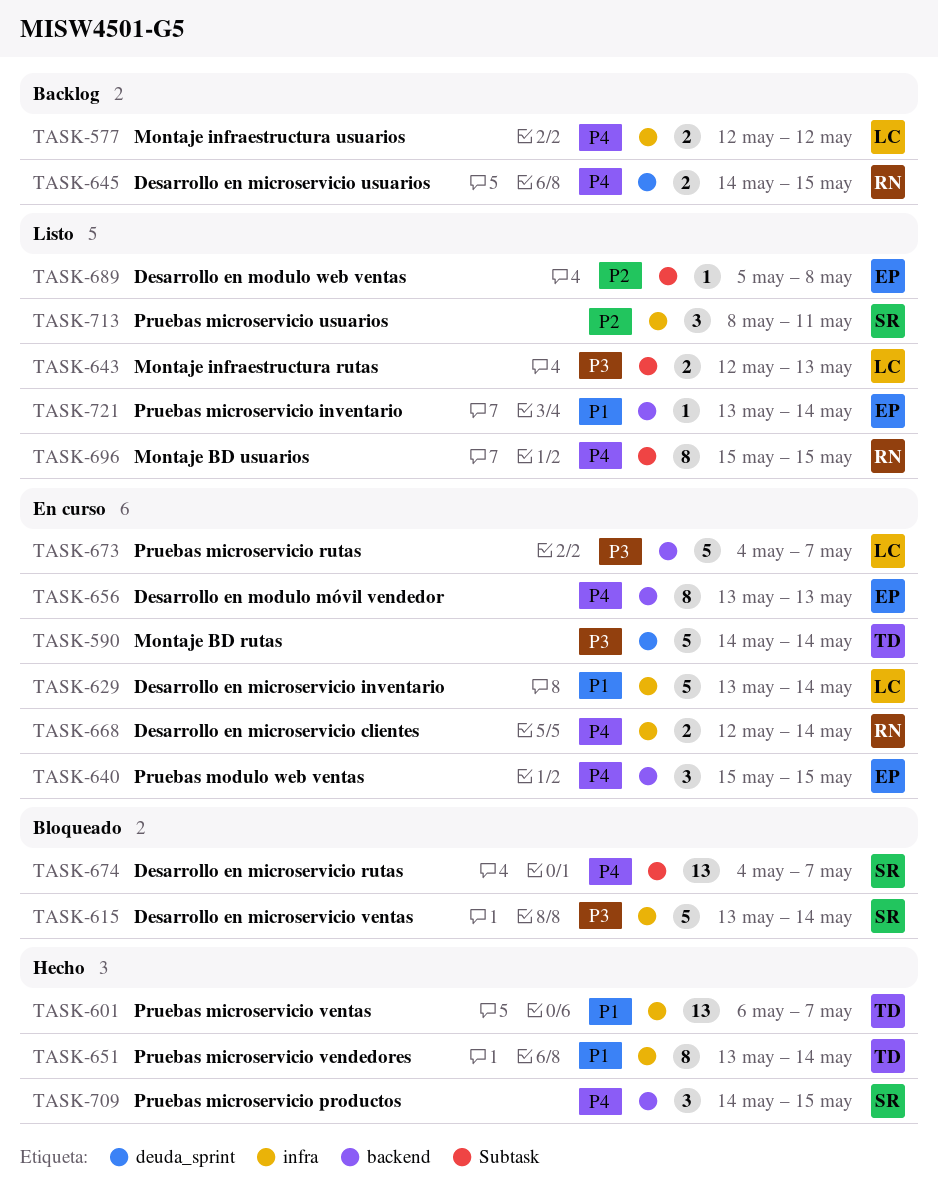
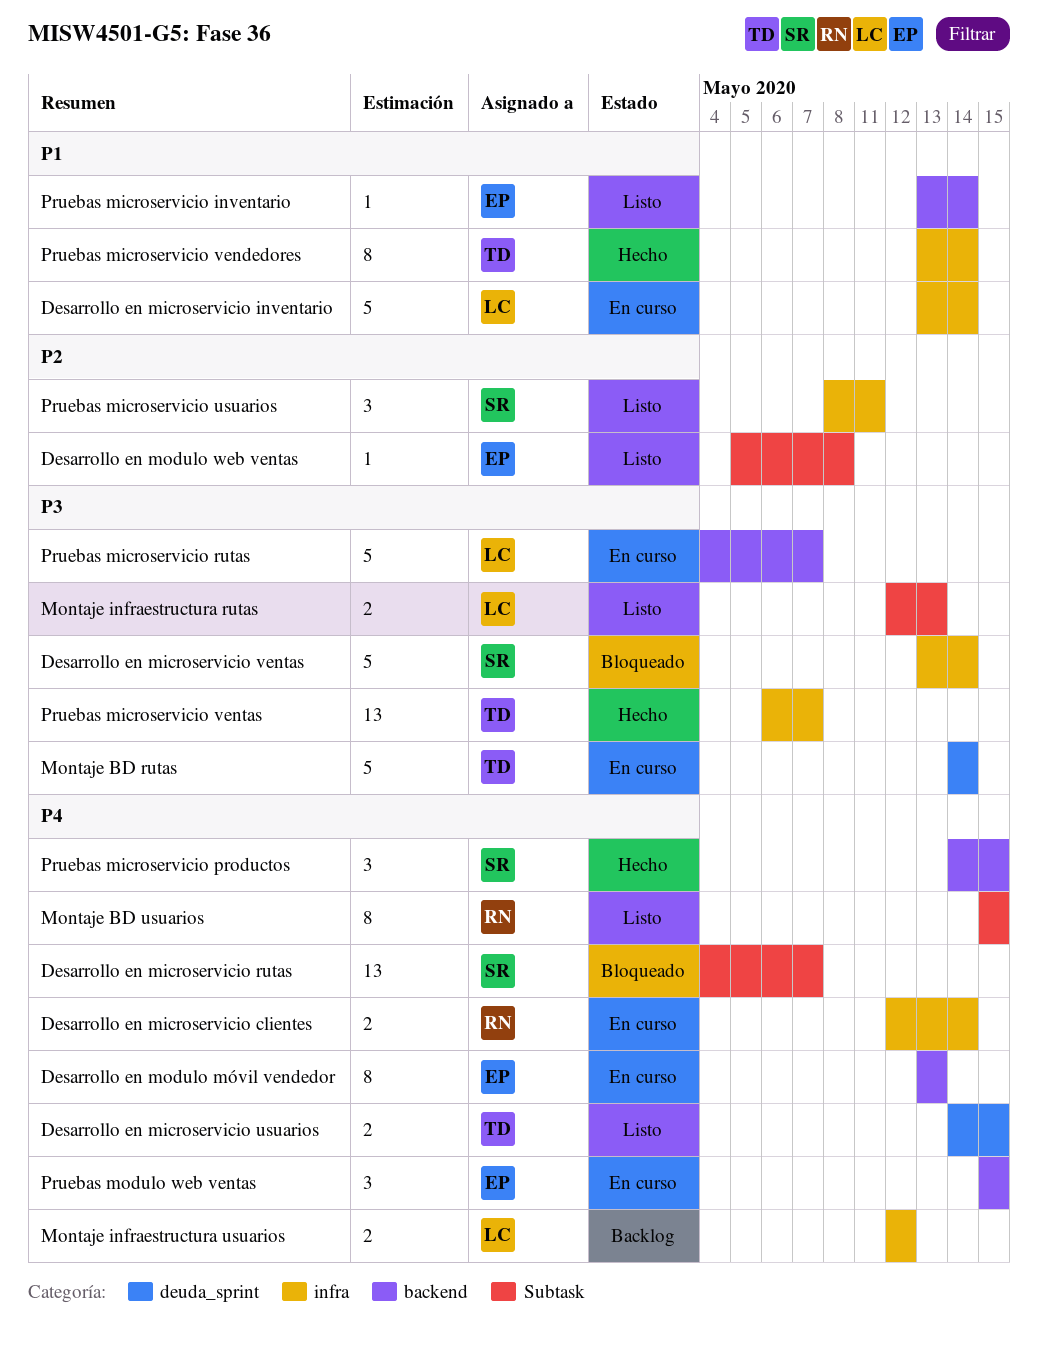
Desarrollo en microservicio usuarios, status: Backlog -> Listo
Desarrollo en microservicio usuarios, owner: RN -> TD
Pruebas microservicio ventas, priority: P1 -> P3

